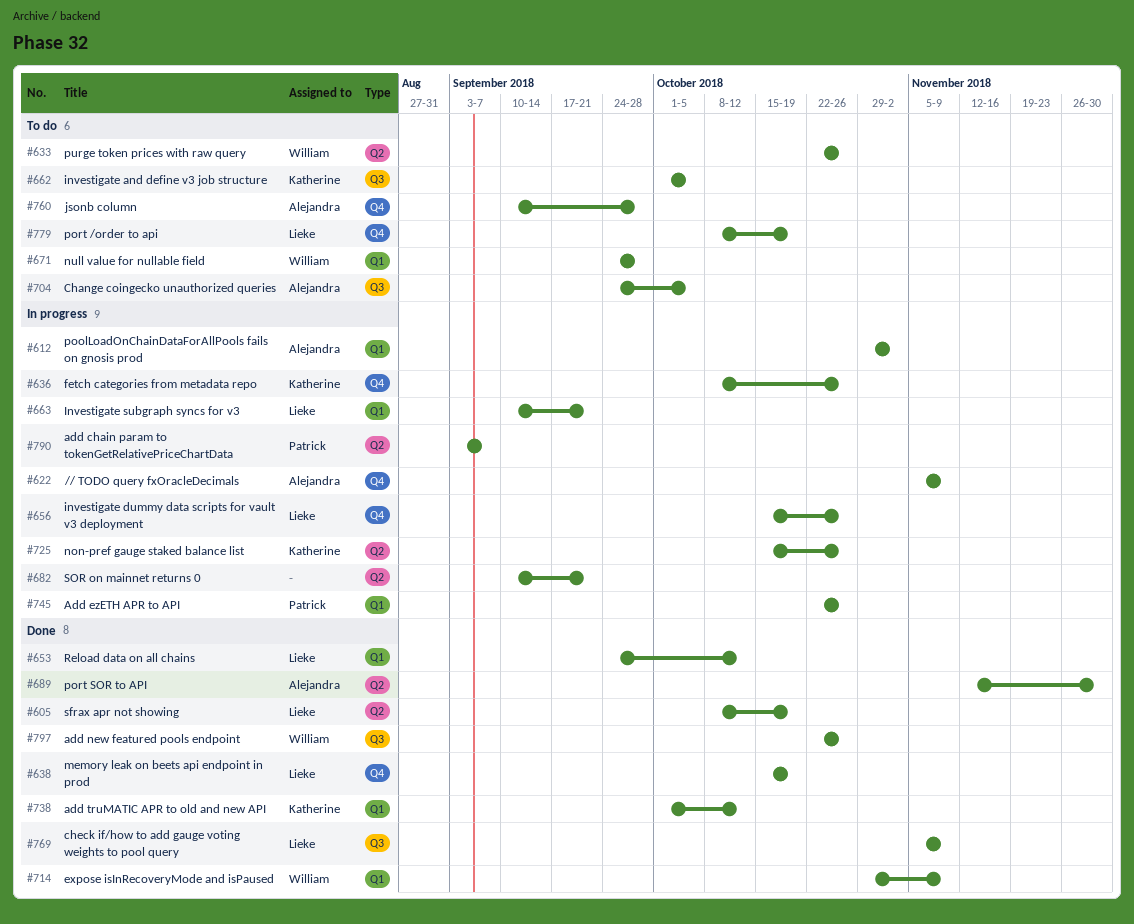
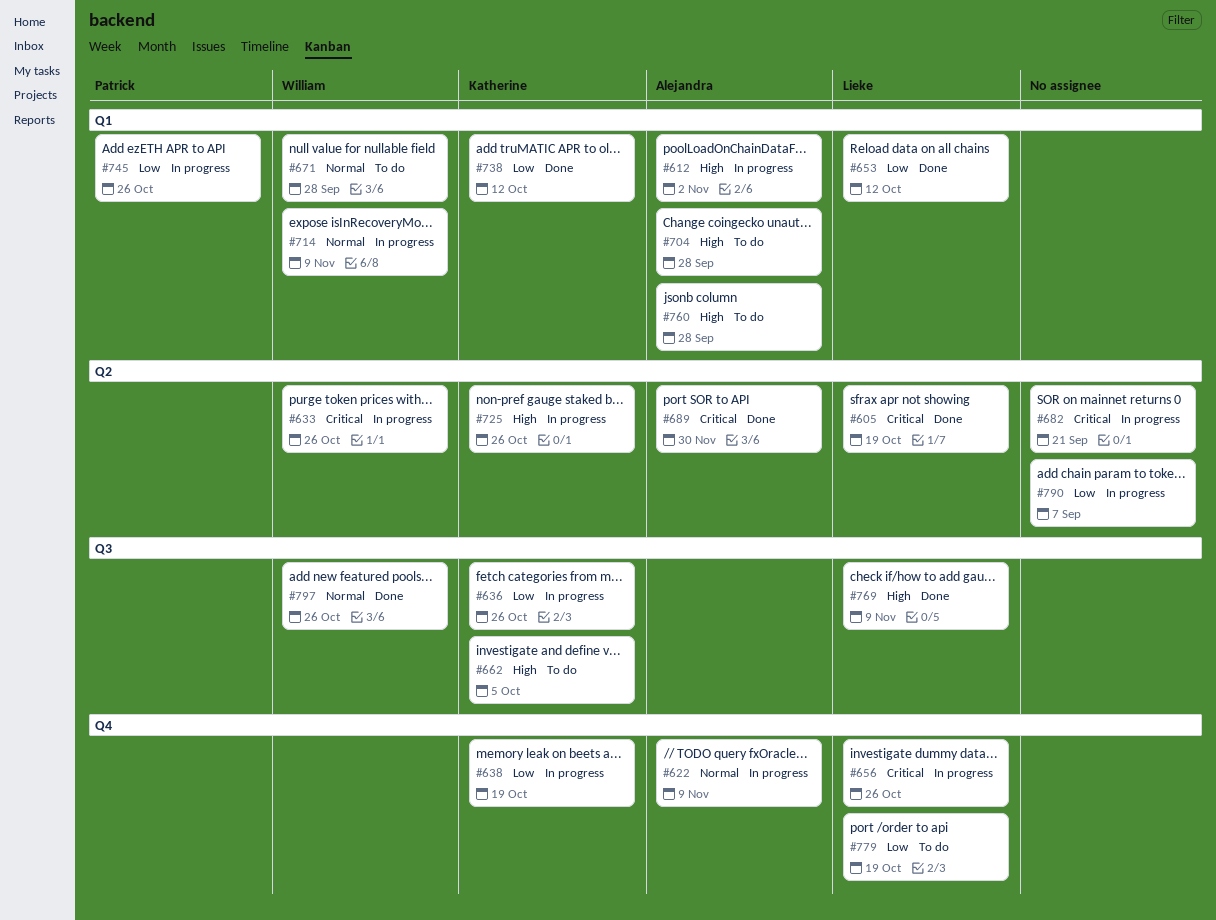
#633, status: To do -> In progress
#636, label: Q4 -> Q3
#638, status: Done -> In progress
#638, owner: Lieke -> Katherine
#663: present -> none
#704, label: Q3 -> Q1
#704, due: Oct 5 -> Sep 28
#714, status: Done -> In progress
#760, label: Q4 -> Q1
#790, owner: Patrick -> none

